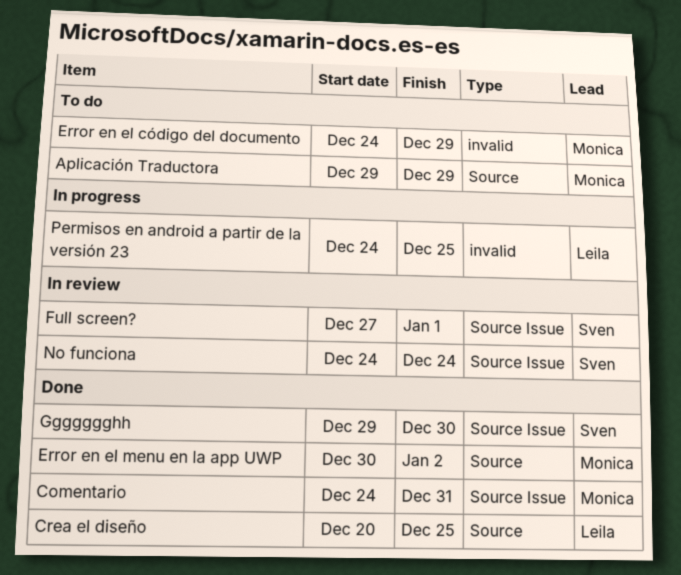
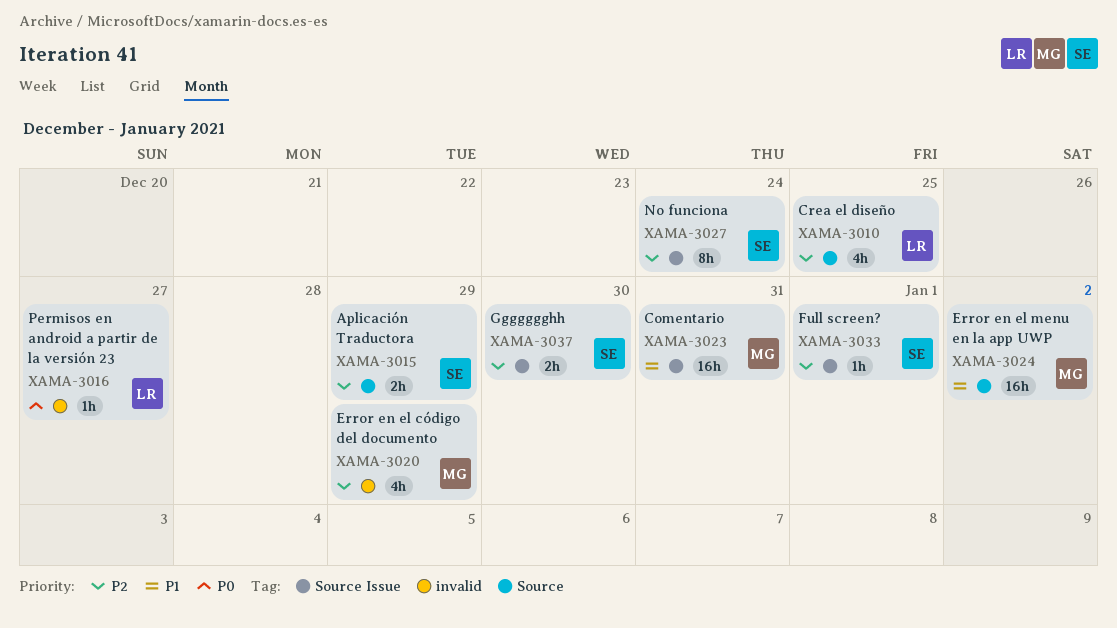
Aplicación Traductora, owner: Monica -> Sven
Permisos en android a partir de la versión 23, due: Dec 25 -> Dec 27

